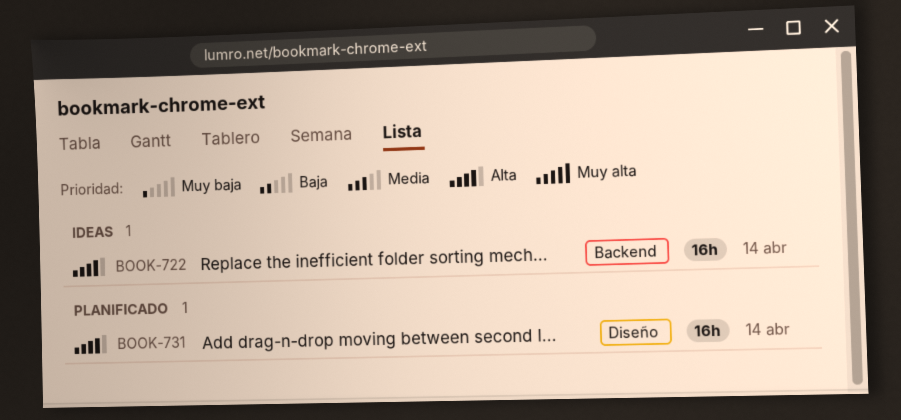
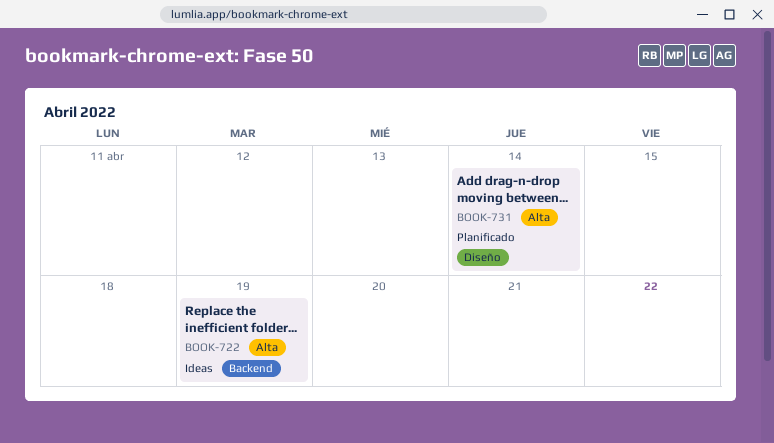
BOOK-722, due: Apr 14 -> Apr 19

